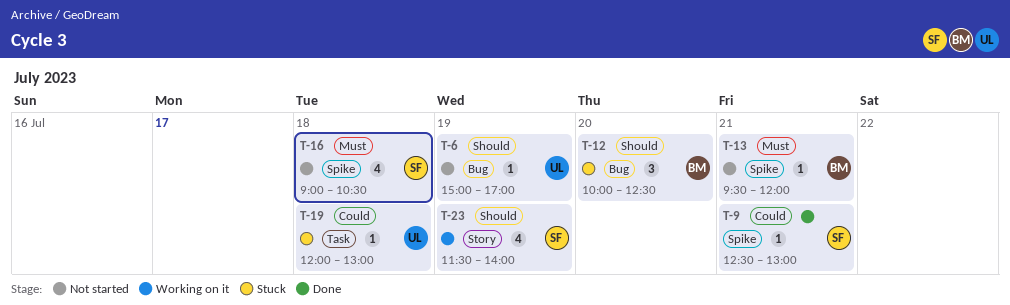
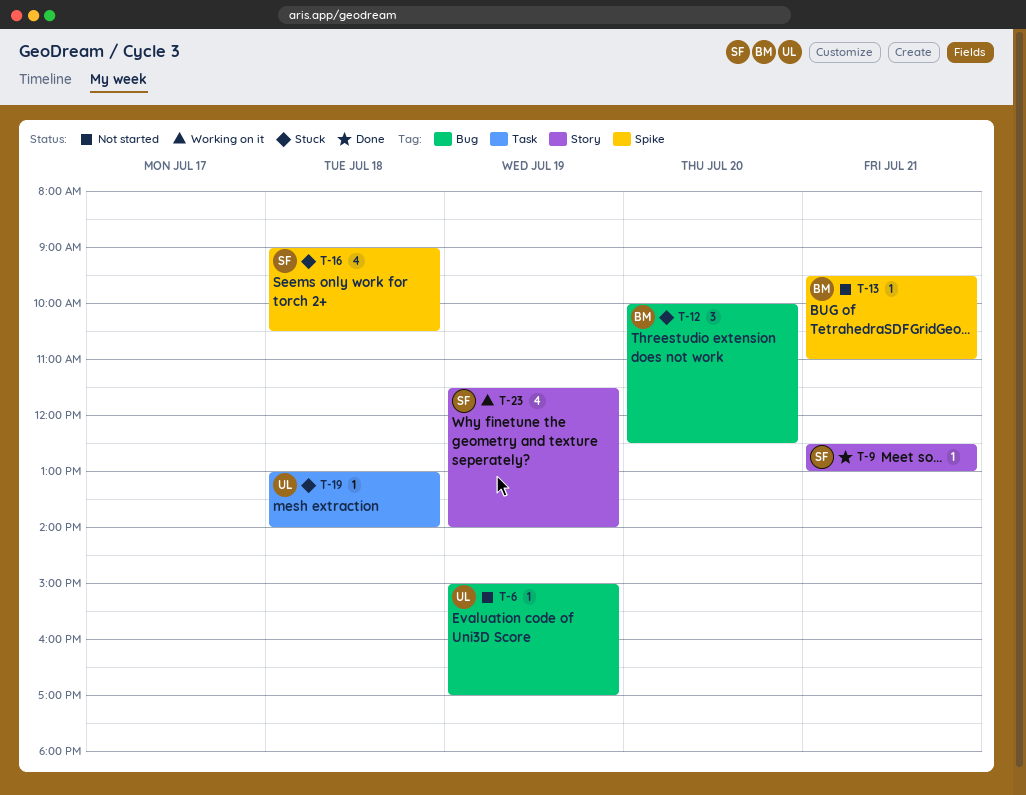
T-9, label: Spike -> Story
T-13, ends: 12:00 -> 11:00
T-16, status: Not started -> Stuck
T-19, begins: 12:00 -> 13:00
T-19, ends: 13:00 -> 14:00

